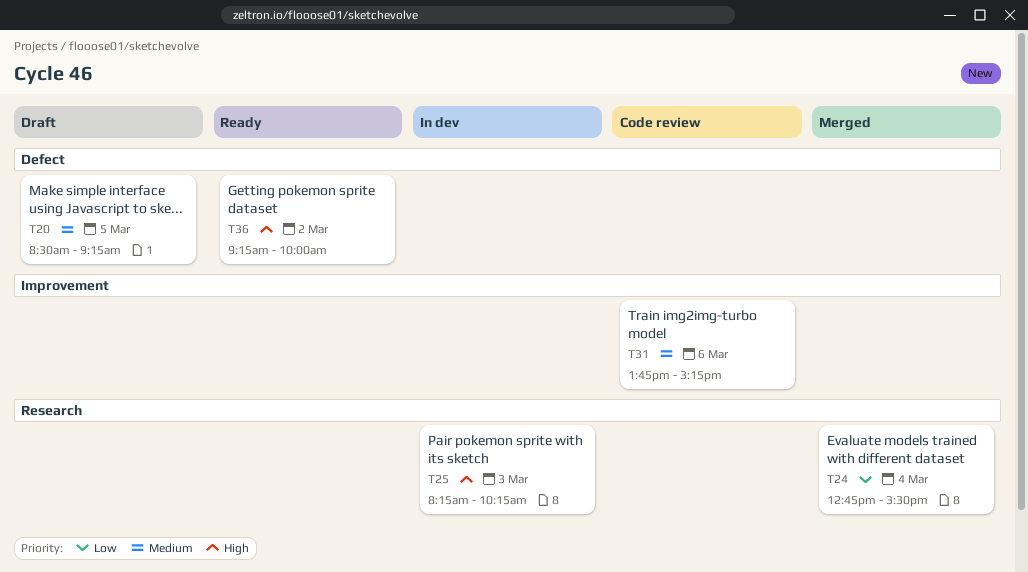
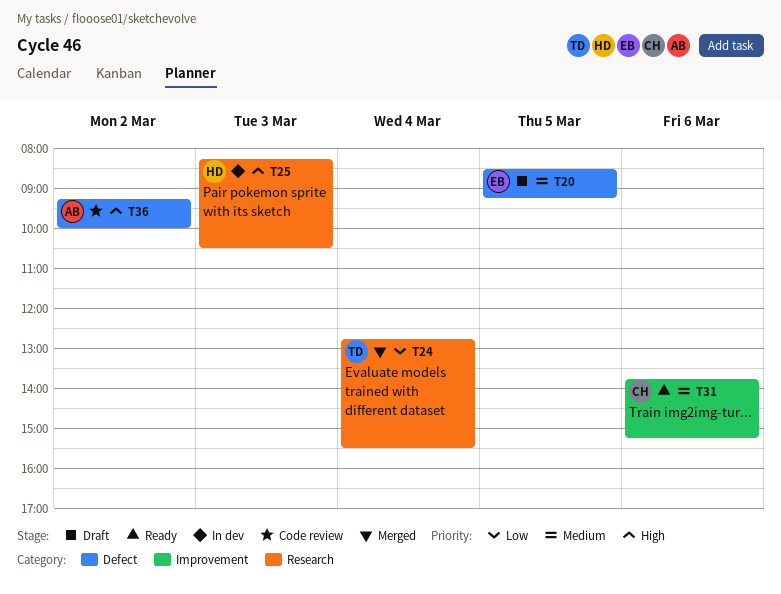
T25, ends: 10:15 -> 10:30
T31, status: Code review -> Ready
T36, status: Ready -> Code review

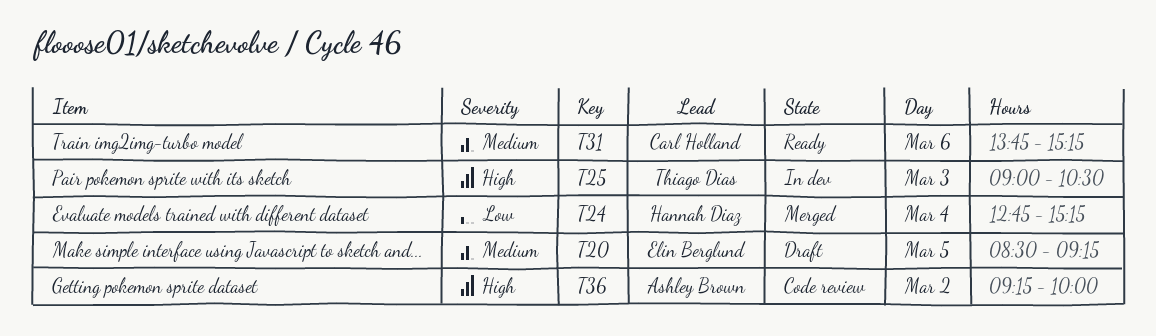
T24, owner: Thiago Dias -> Hannah Diaz
T24, ends: 15:30 -> 15:15
T25, owner: Hannah Diaz -> Thiago Dias
T25, begins: 08:15 -> 09:00

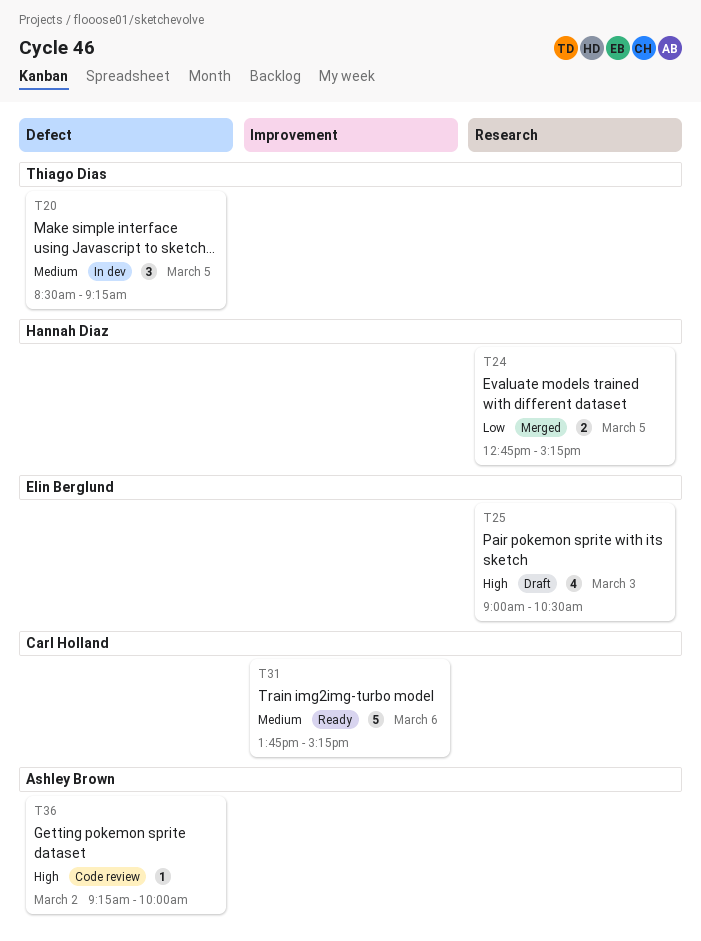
T20, status: Draft -> In dev
T20, owner: Elin Berglund -> Thiago Dias
T24, day: Mar 4 -> Mar 5
T25, status: In dev -> Draft
T25, owner: Thiago Dias -> Elin Berglund

